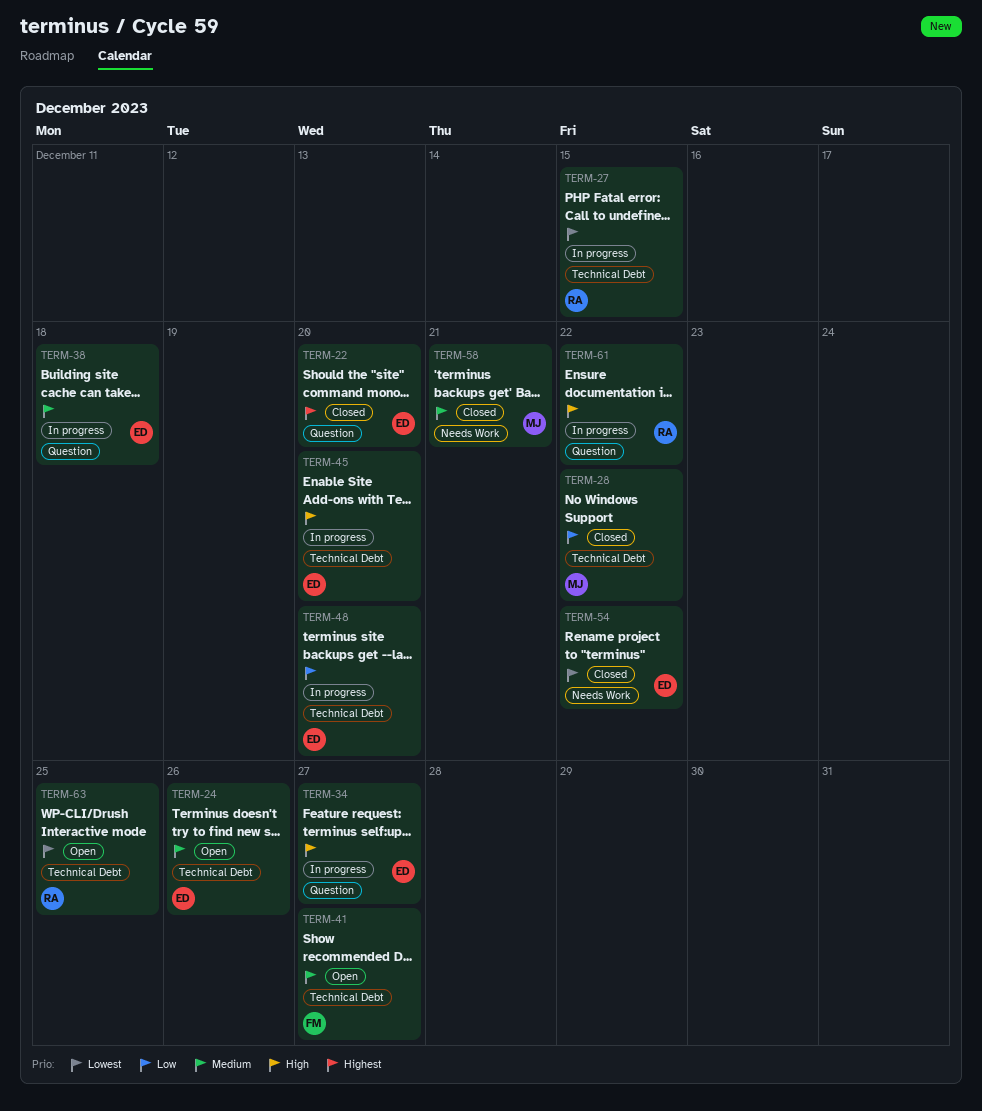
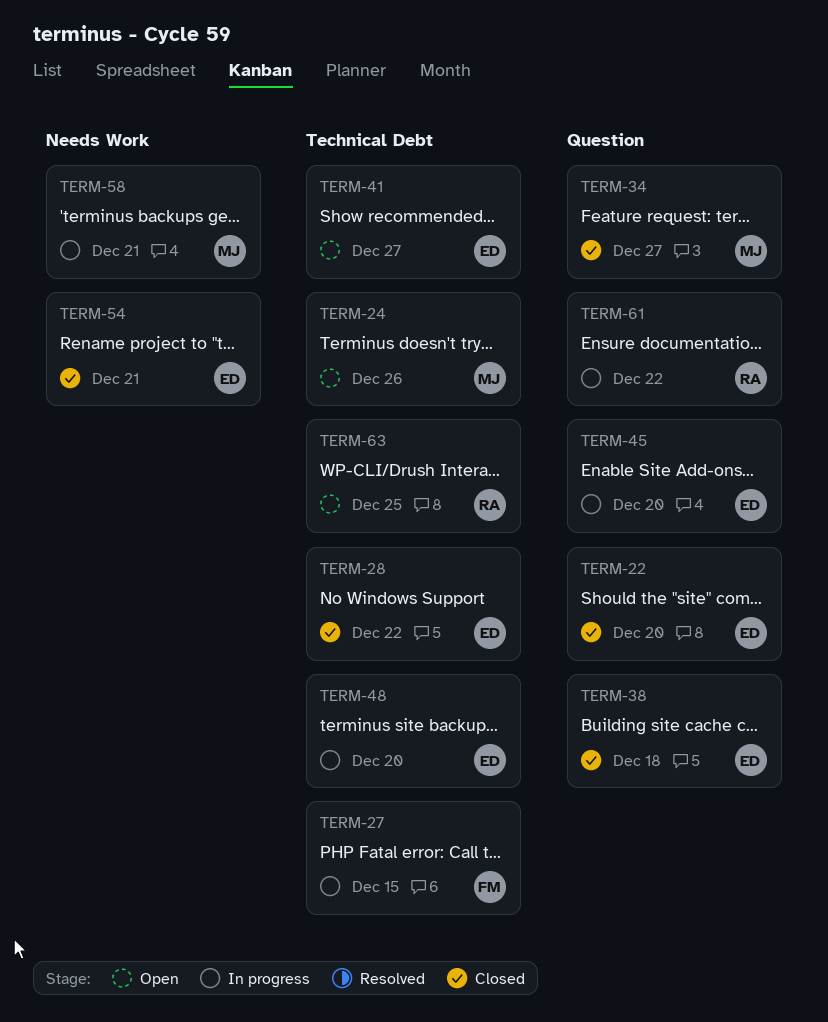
TERM-24, owner: ED -> MJ
TERM-27, owner: RA -> FM
TERM-28, owner: MJ -> ED
TERM-34, status: In progress -> Closed
TERM-34, owner: ED -> MJ
TERM-38, status: In progress -> Closed
TERM-41, owner: FM -> ED
TERM-45, label: Technical Debt -> Question
TERM-54, due: Dec 22 -> Dec 21
TERM-58, status: Closed -> In progress

